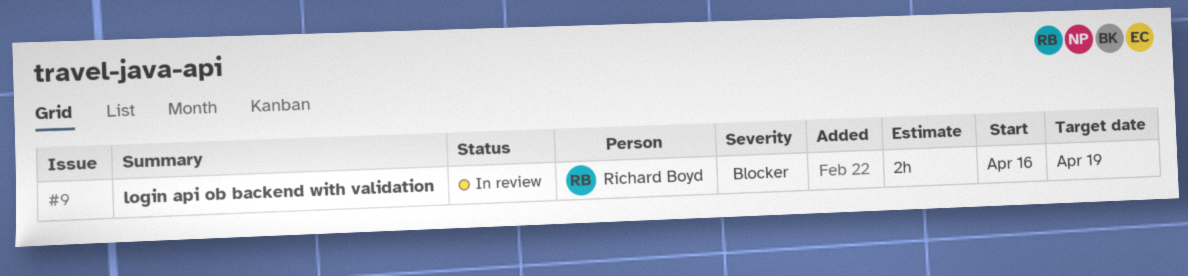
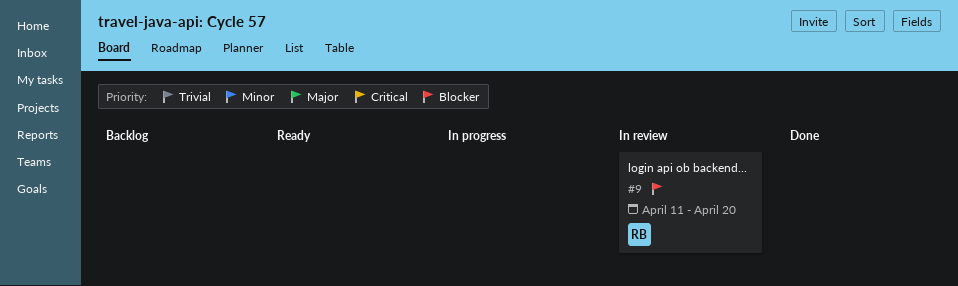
#9, start: Apr 16 -> Apr 11
#9, due: Apr 19 -> Apr 20

